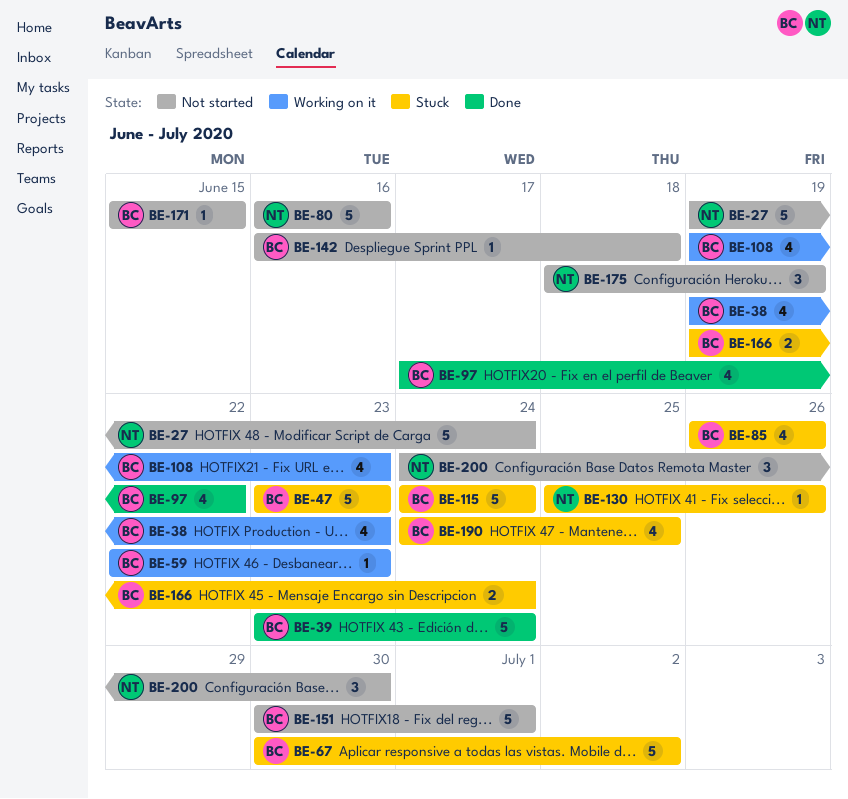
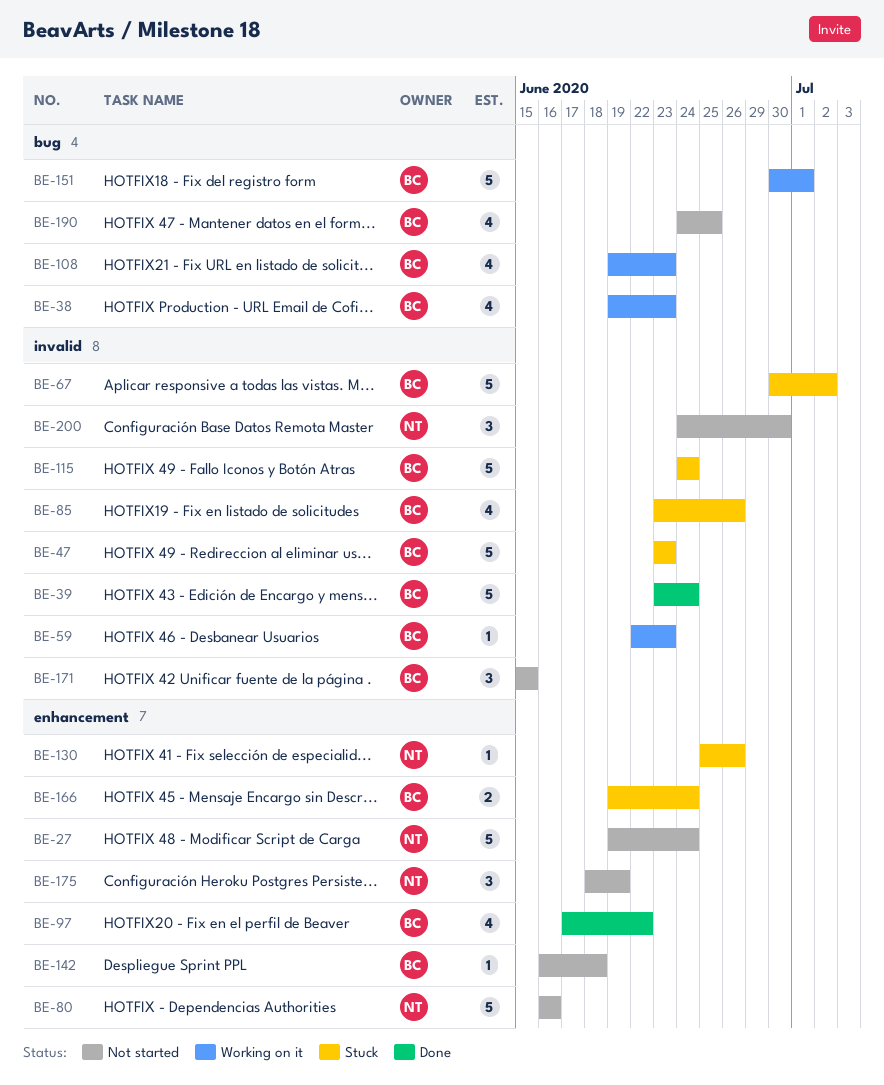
BE-85, start: Jun 26 -> Jun 23
BE-151, status: Not started -> Working on it
BE-171, estimate: 1 -> 3
BE-190, status: Stuck -> Not started

